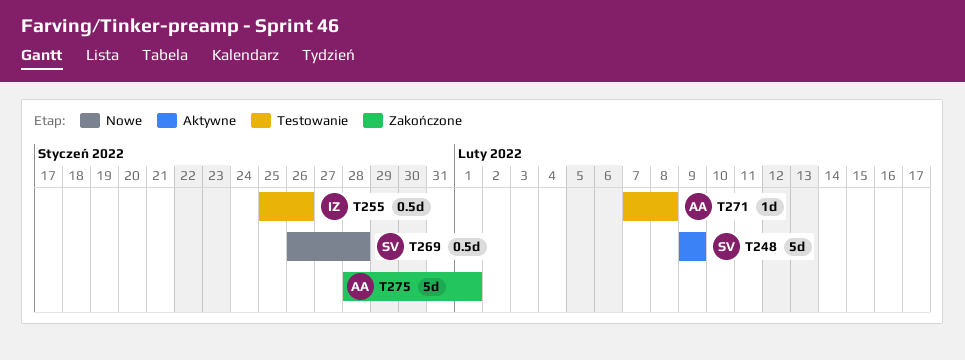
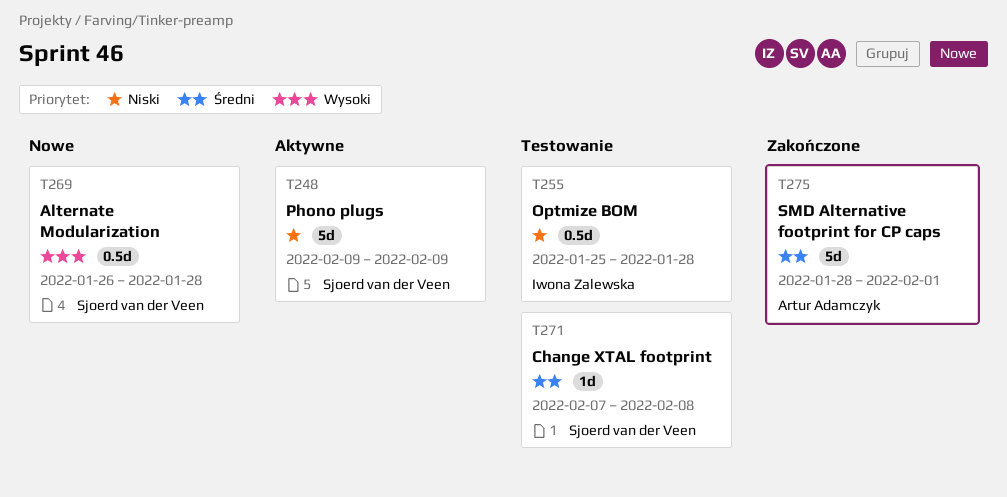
T255, due: Jan 26 -> Jan 28
T271, owner: Artur Adamczyk -> Sjoerd van der Veen

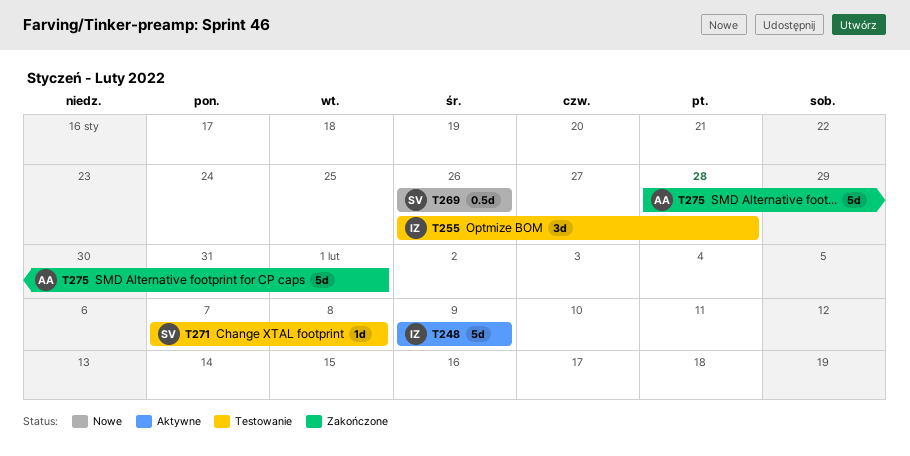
T248, owner: Sjoerd van der Veen -> Iwona Zalewska
T255, estimate: 0.5d -> 3d
T255, start: Jan 25 -> Jan 26
T269, due: Jan 28 -> Jan 26

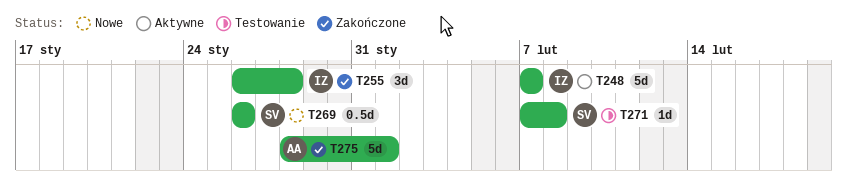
T248, start: Feb 9 -> Feb 7
T248, due: Feb 9 -> Feb 7
T255, status: Testowanie -> Zakończone

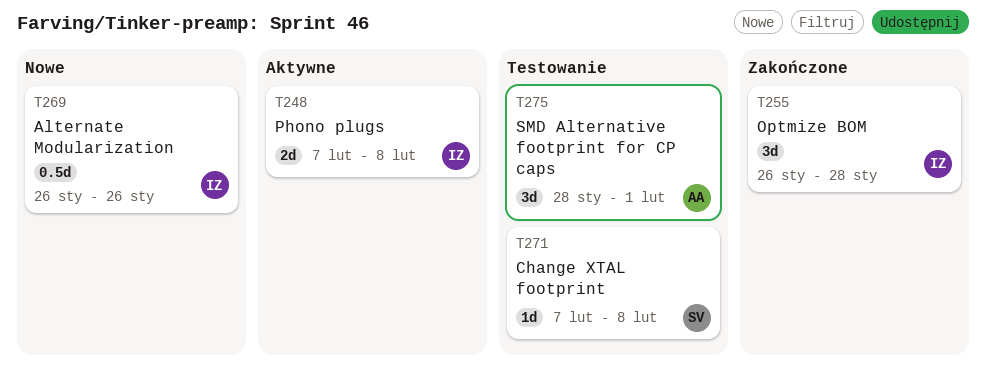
T248, estimate: 5d -> 2d
T248, due: Feb 7 -> Feb 8
T269, owner: SV -> IZ
T275, status: Zakończone -> Testowanie
T275, estimate: 5d -> 3d

